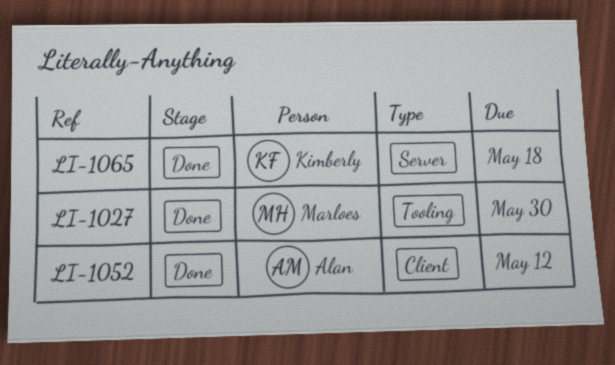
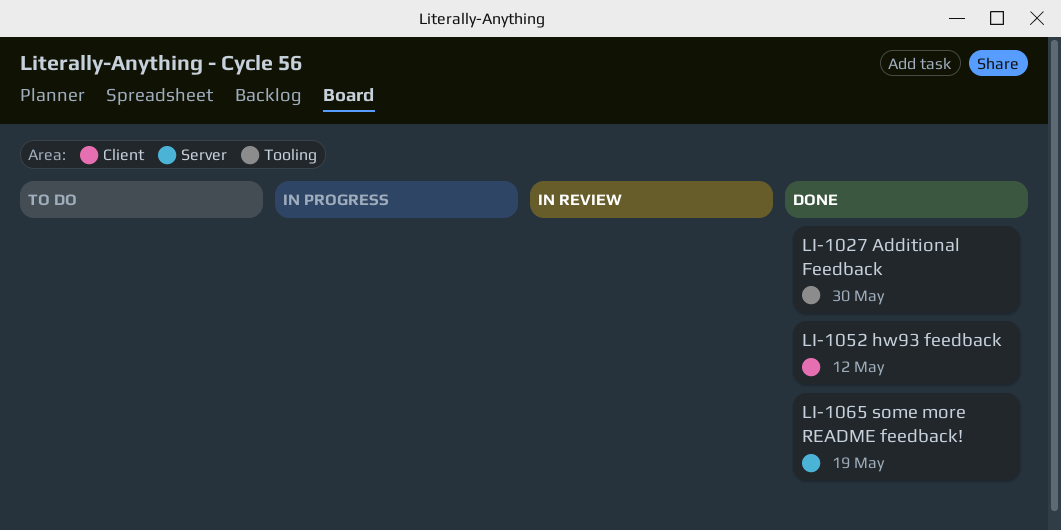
LI-1065, due: May 18 -> May 19

